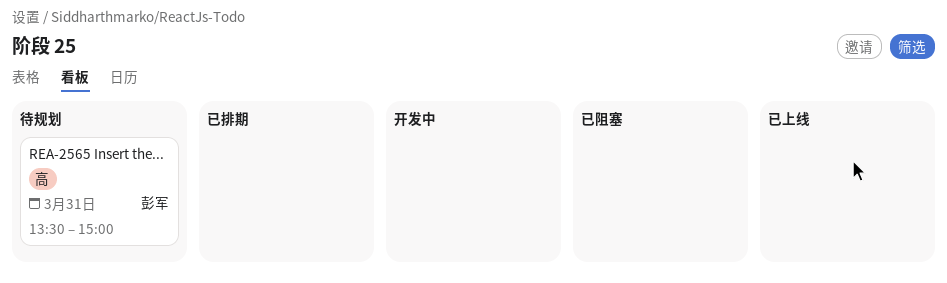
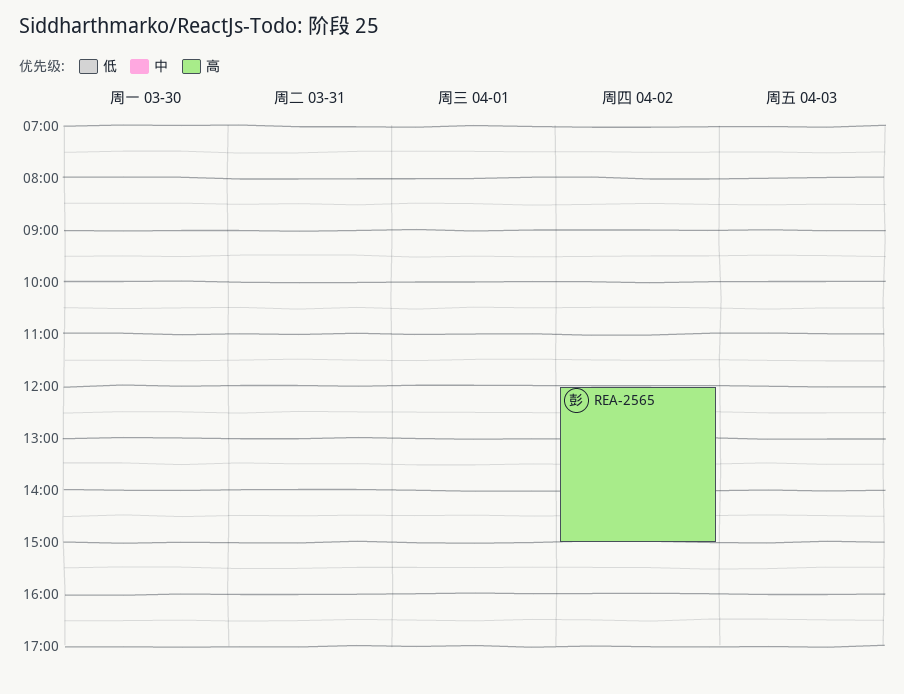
REA-2565, day: Mar 31 -> Apr 2
REA-2565, begins: 13:30 -> 12:00

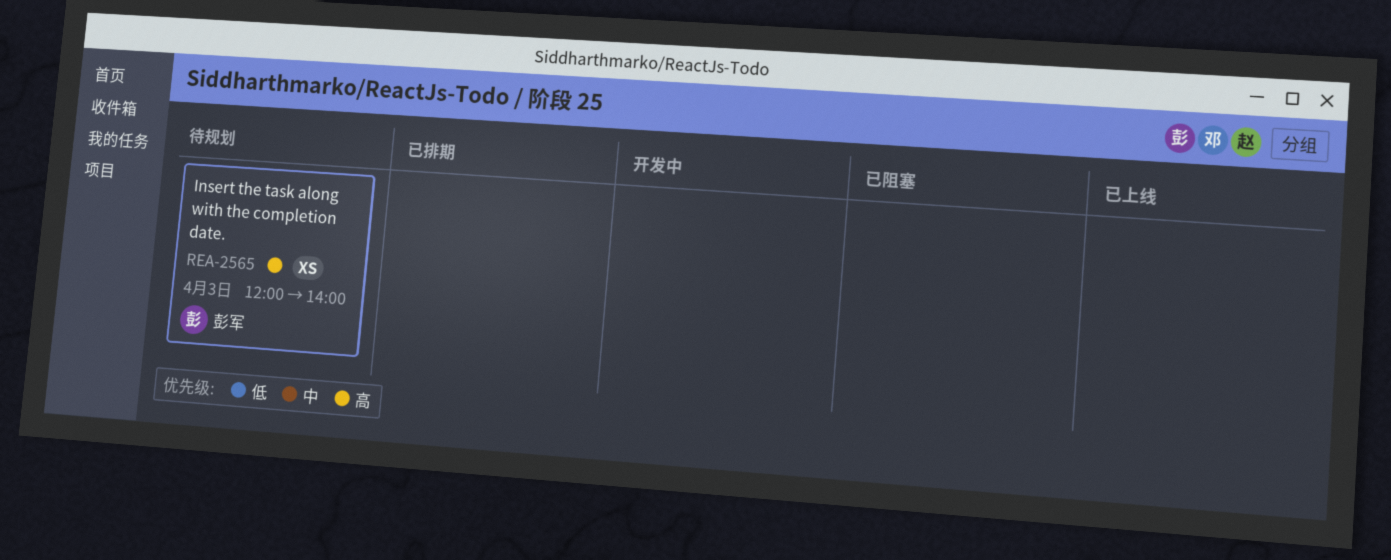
REA-2565, day: Apr 2 -> Apr 3
REA-2565, ends: 15:00 -> 14:00

